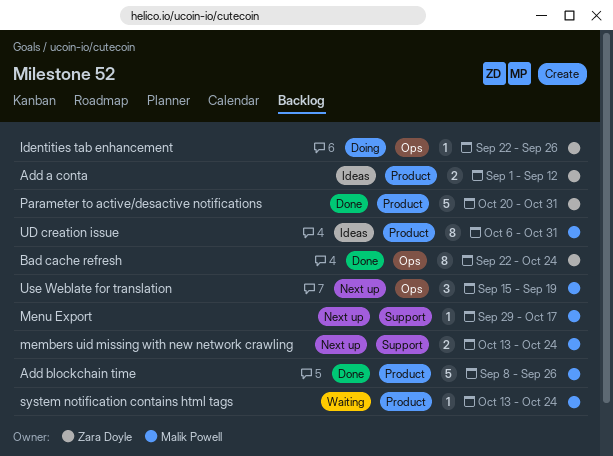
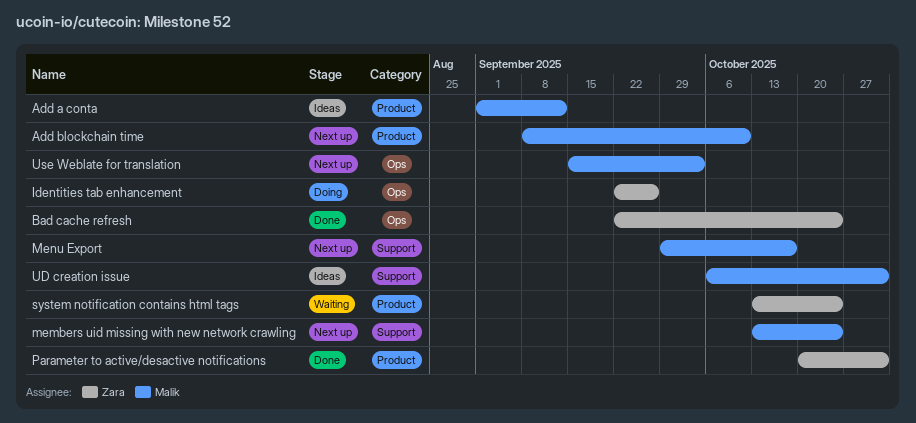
Add a conta, owner: Zara Doyle -> Malik Powell
Add blockchain time, status: Done -> Next up
Add blockchain time, due: Sep 26 -> Oct 10
system notification contains html tags, owner: Malik Powell -> Zara Doyle
UD creation issue, label: Product -> Support
Use Weblate for translation, due: Sep 19 -> Oct 3

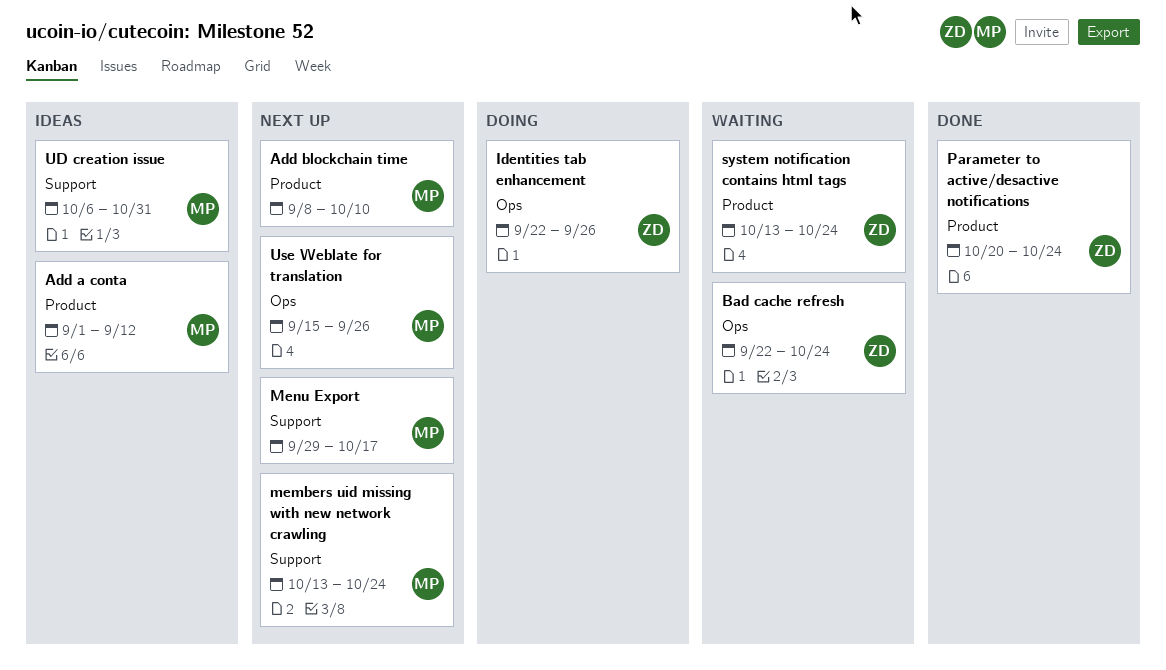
Bad cache refresh, status: Done -> Waiting
Parameter to active/desactive notifications, due: Oct 31 -> Oct 24
Use Weblate for translation, due: Oct 3 -> Sep 26

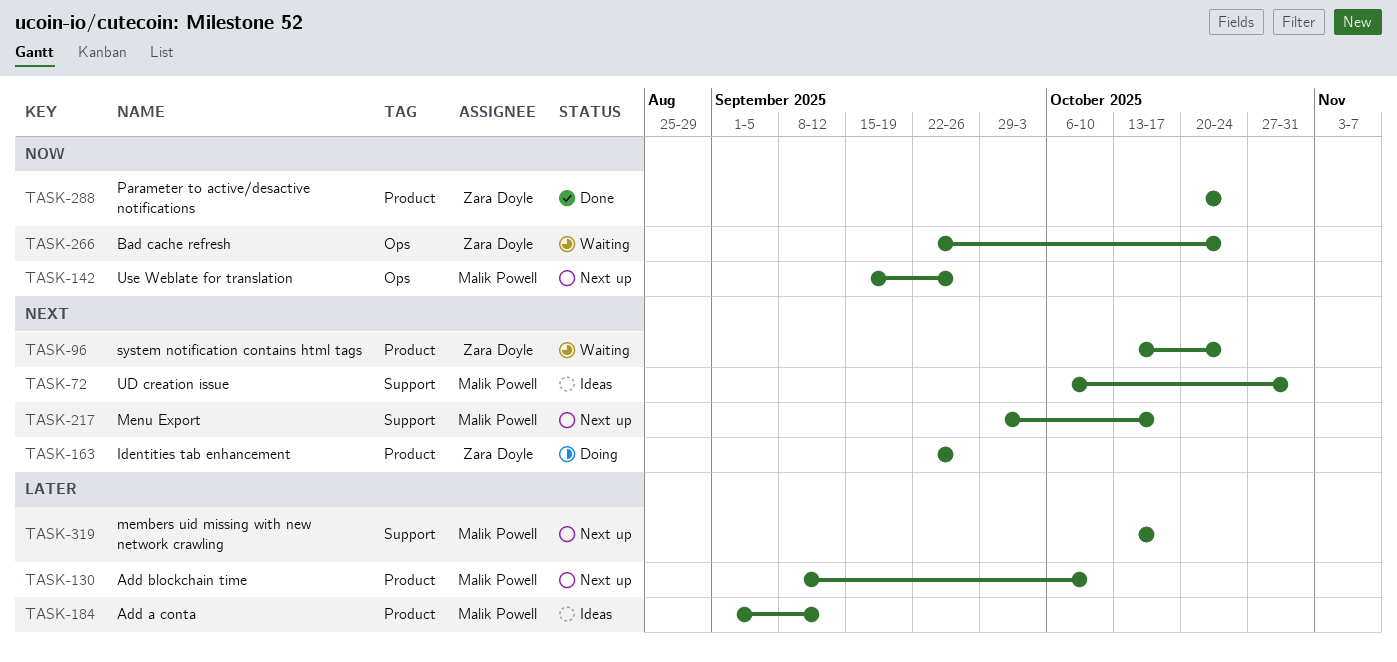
Identities tab enhancement, label: Ops -> Product
members uid missing with new network crawling, due: Oct 24 -> Oct 17

